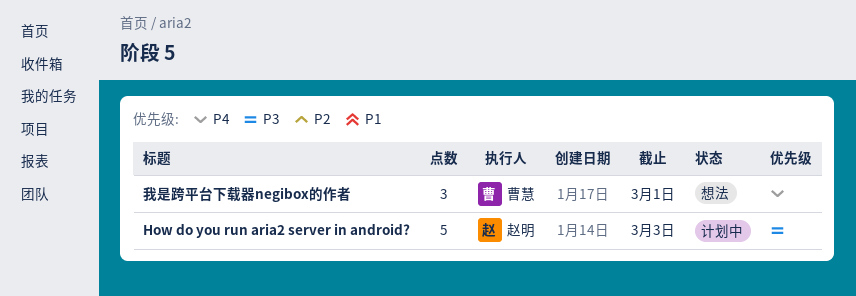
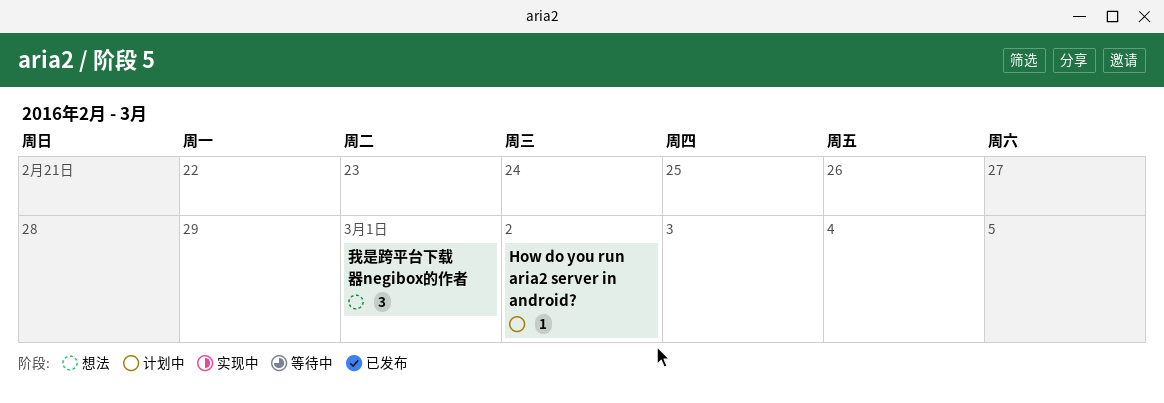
How do you run aria2 server in android?, estimate: 5 -> 1
How do you run aria2 server in android?, due: Mar 3 -> Mar 2

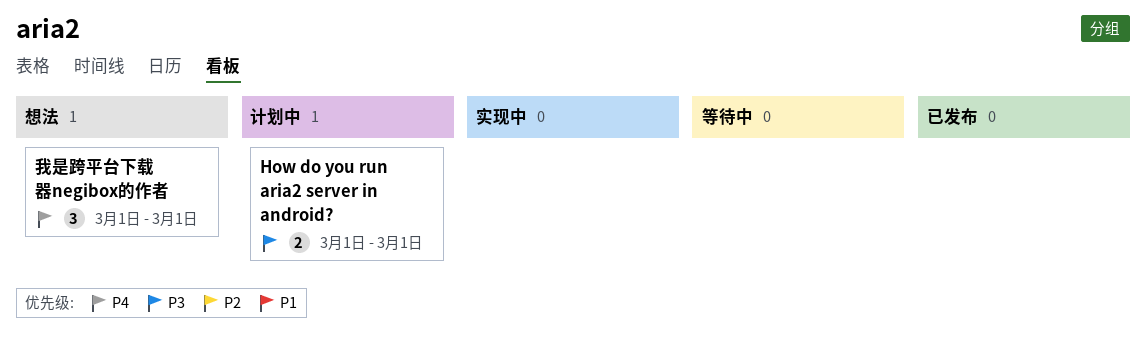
How do you run aria2 server in android?, estimate: 1 -> 2
How do you run aria2 server in android?, due: Mar 2 -> Mar 1

